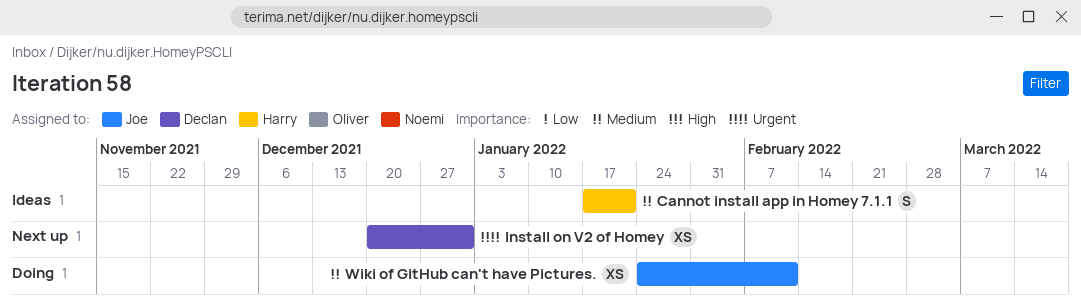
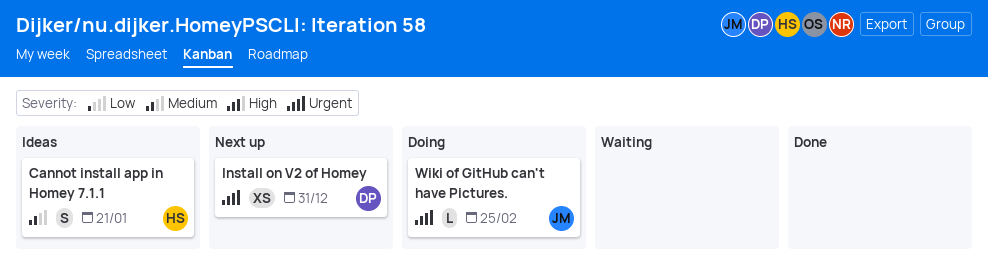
Wiki of GitHub can't have Pictures., priority: Medium -> Urgent
Wiki of GitHub can't have Pictures., estimate: XS -> L
Wiki of GitHub can't have Pictures., due: Feb 11 -> Feb 25

